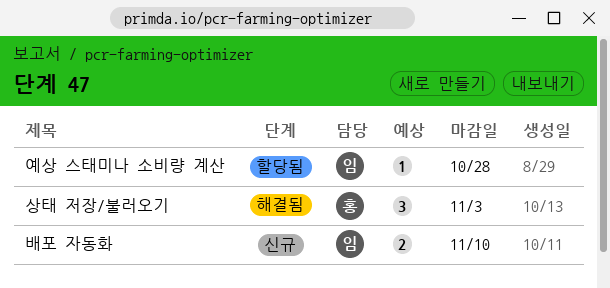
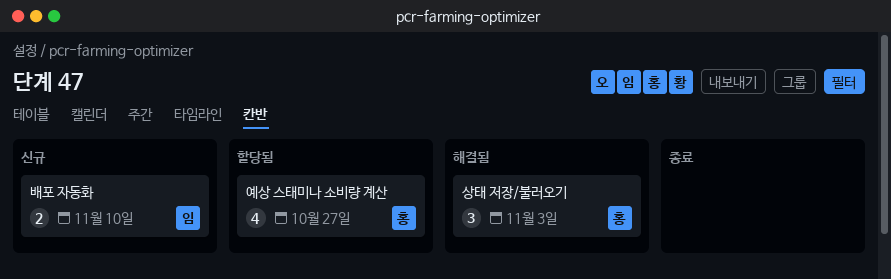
예상 스태미나 소비량 계산, owner: 임 -> 홍
예상 스태미나 소비량 계산, estimate: 1 -> 4
예상 스태미나 소비량 계산, due: Oct 28 -> Oct 27

